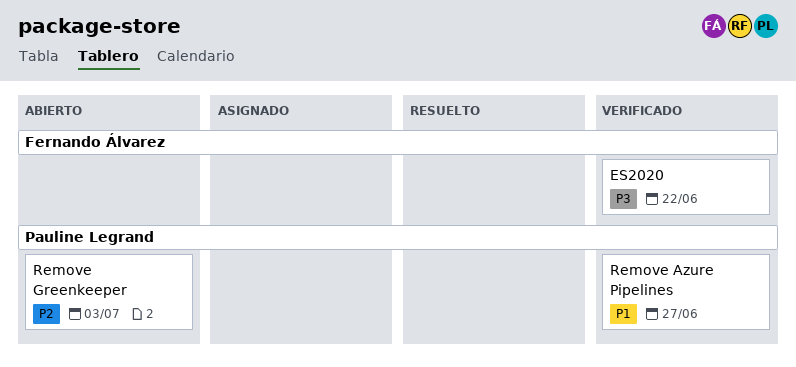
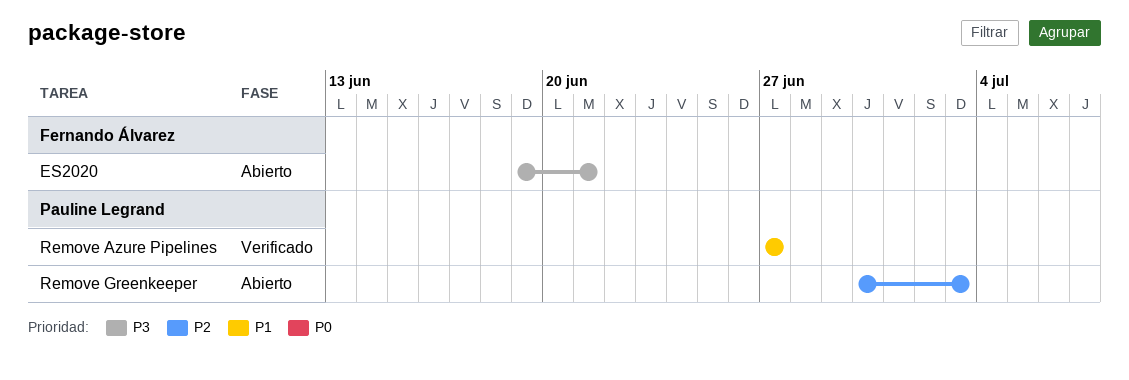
ES2020, status: Verificado -> Abierto
ES2020, due: Jun 22 -> Jun 21

